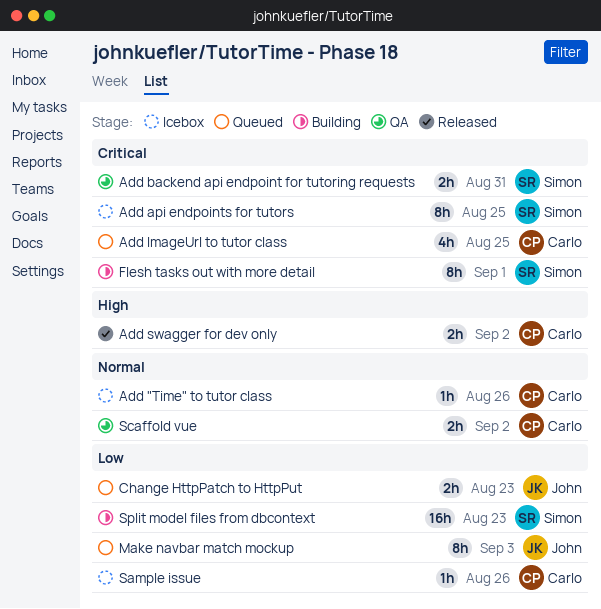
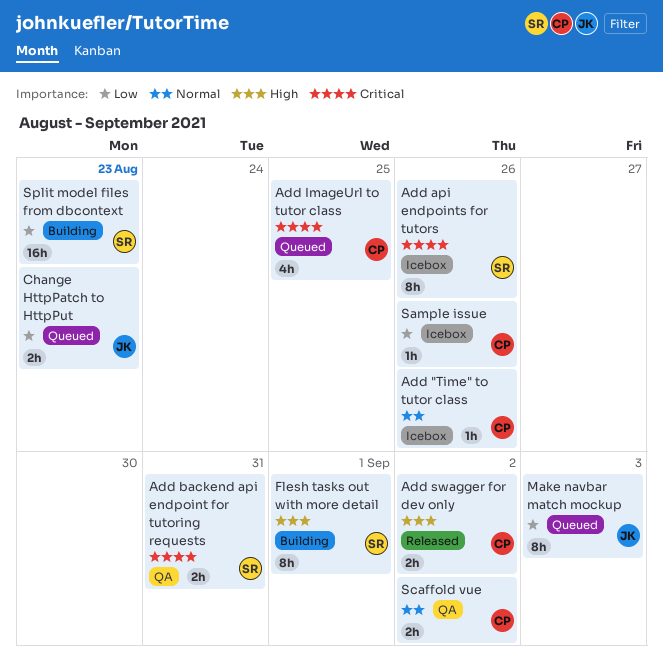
Add api endpoints for tutors, due: Aug 25 -> Aug 26
Flesh tasks out with more detail, priority: Critical -> High

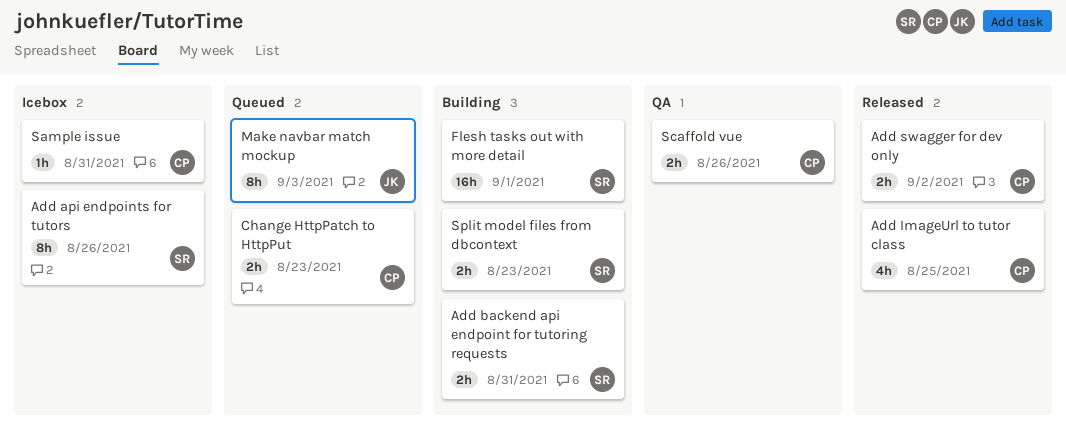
Add "Time" to tutor class: present -> none
Add backend api endpoint for tutoring requests, status: QA -> Building
Add ImageUrl to tutor class, status: Queued -> Released
Change HttpPatch to HttpPut, owner: JK -> CP
Flesh tasks out with more detail, estimate: 8h -> 16h
Sample issue, due: Aug 26 -> Aug 31
Scaffold vue, due: Sep 2 -> Aug 26
Split model files from dbcontext, estimate: 16h -> 2h

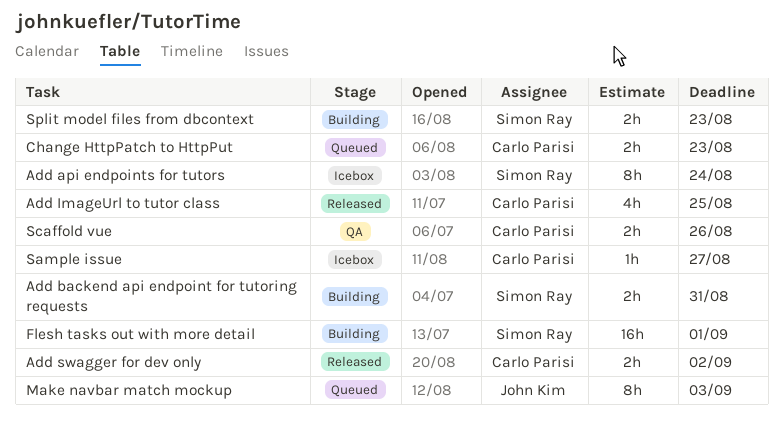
Add api endpoints for tutors, due: Aug 26 -> Aug 24
Sample issue, due: Aug 31 -> Aug 27

